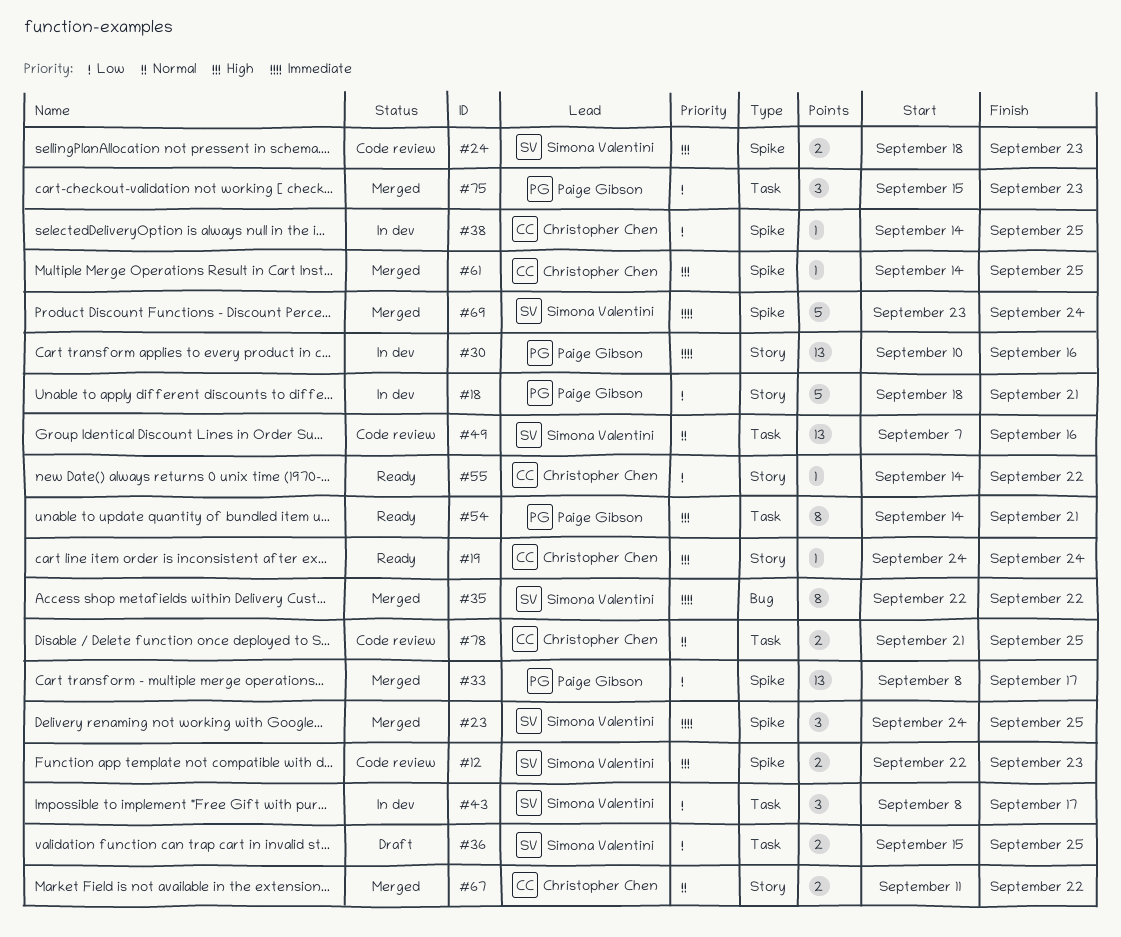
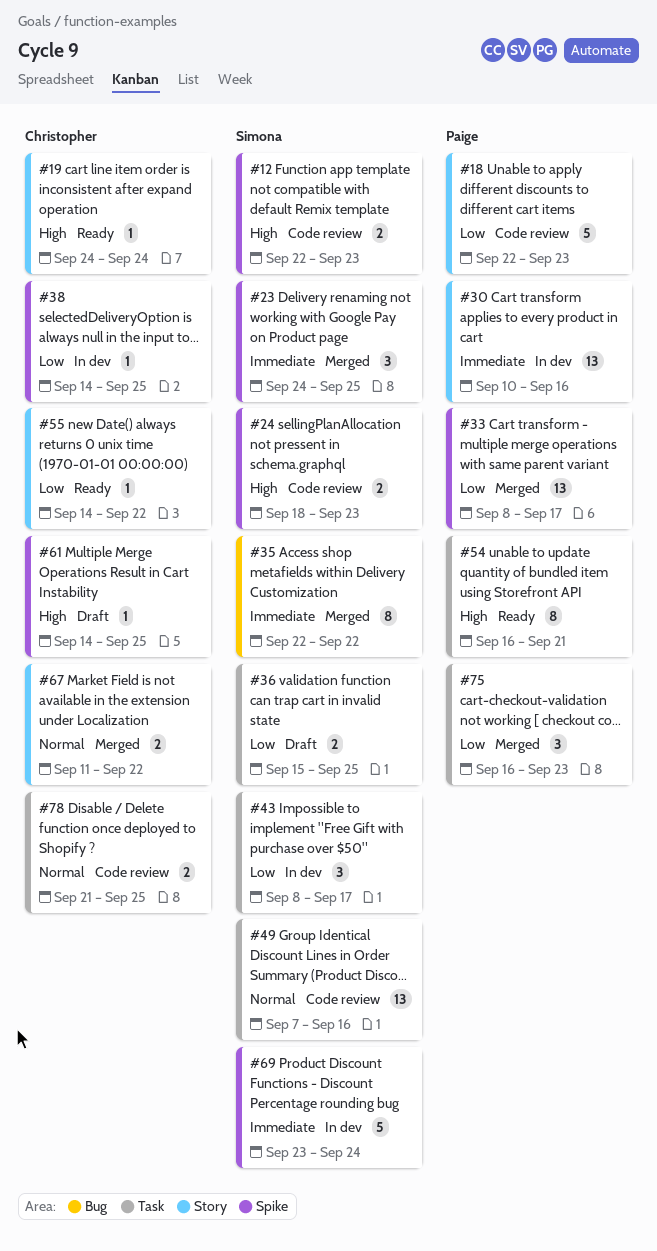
#18, status: In dev -> Code review
#18, start: Sep 18 -> Sep 22
#18, due: Sep 21 -> Sep 23
#54, start: Sep 14 -> Sep 16
#61, status: Merged -> Draft
#69, status: Merged -> In dev
#75, start: Sep 15 -> Sep 16

